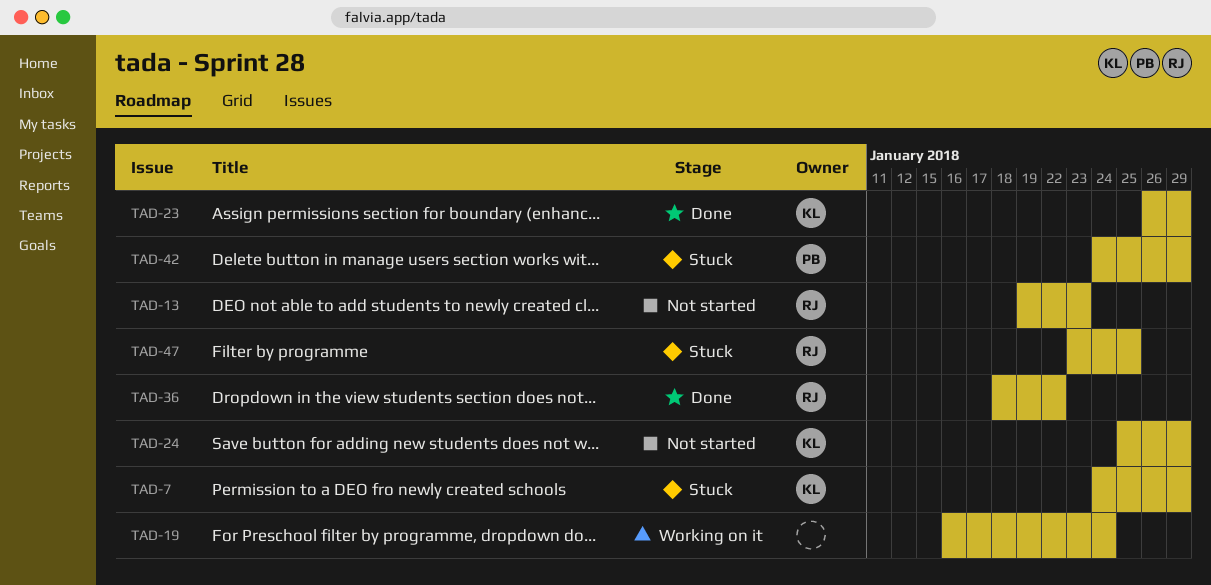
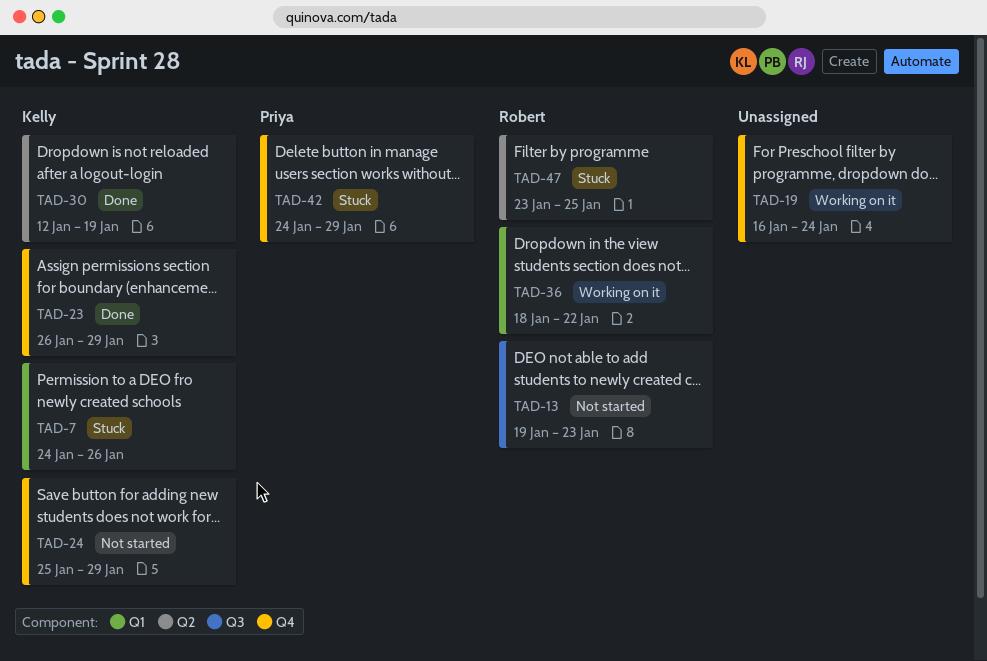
TAD-7, due: Jan 29 -> Jan 26
TAD-30: none -> present
TAD-36, status: Done -> Working on it

